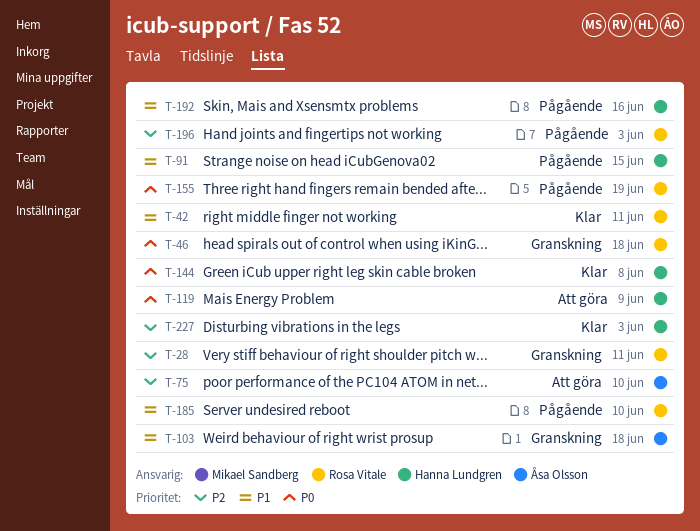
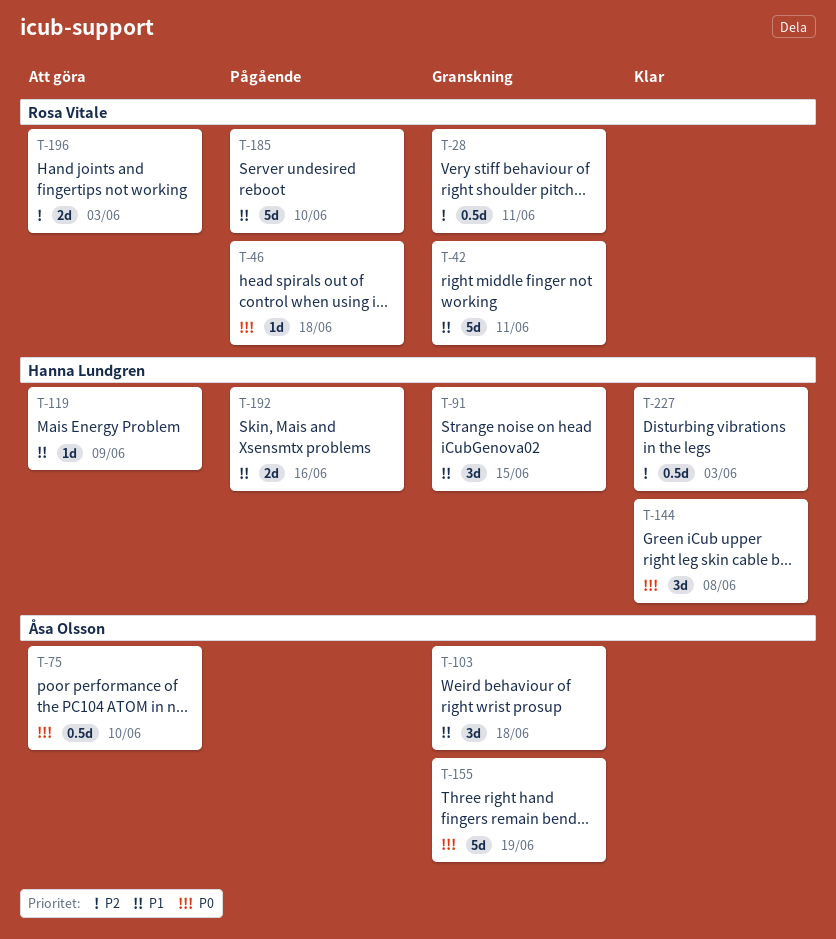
T-42, status: Klar -> Granskning
T-46, status: Granskning -> Pågående
T-75, priority: P2 -> P0
T-91, status: Pågående -> Granskning
T-119, priority: P0 -> P1
T-155, status: Pågående -> Granskning
T-155, owner: Rosa Vitale -> Åsa Olsson
T-196, status: Pågående -> Att göra

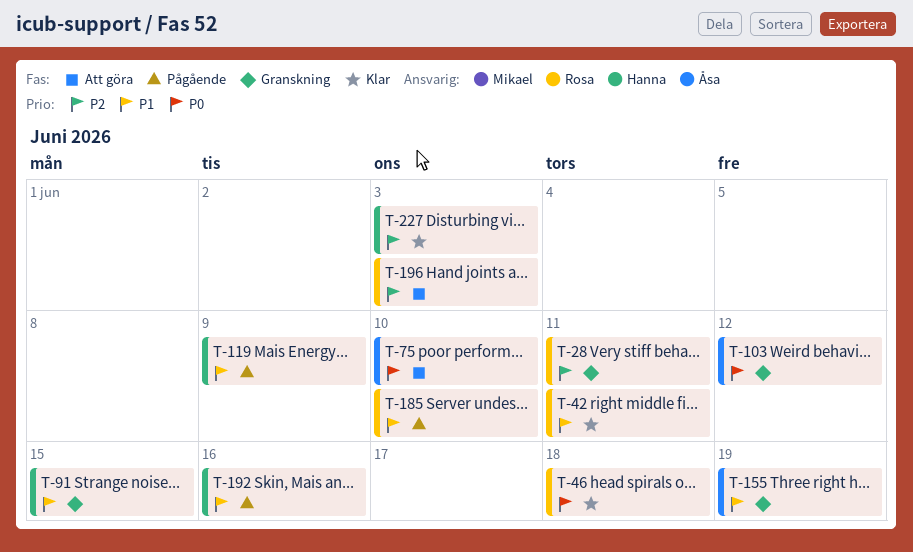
T-42, status: Granskning -> Klar
T-46, status: Pågående -> Klar
T-103, priority: P1 -> P0
T-103, due: Jun 18 -> Jun 12
T-119, status: Att göra -> Pågående
T-144: present -> none
T-155, priority: P0 -> P1

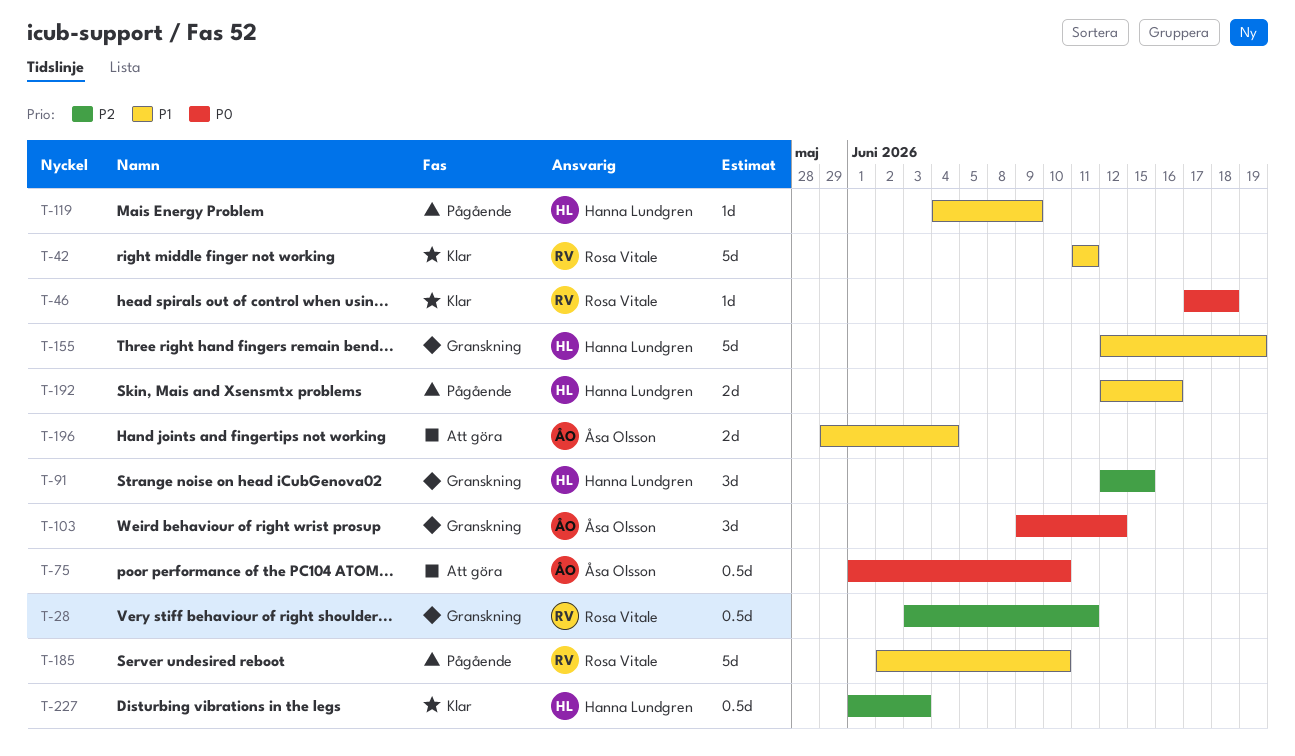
T-91, priority: P1 -> P2
T-155, owner: Åsa Olsson -> Hanna Lundgren
T-196, owner: Rosa Vitale -> Åsa Olsson
T-196, priority: P2 -> P1
T-196, due: Jun 3 -> Jun 4

